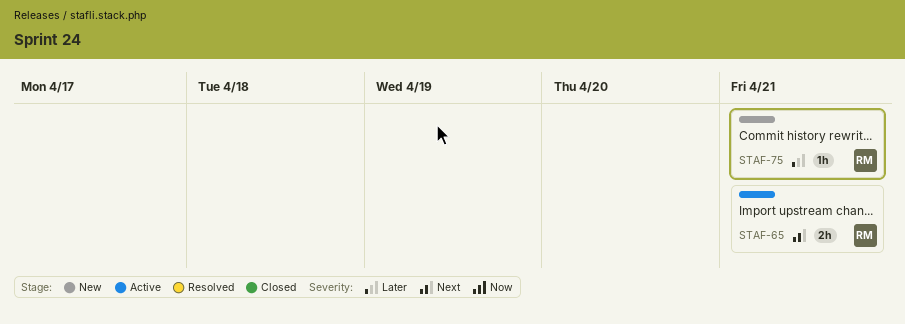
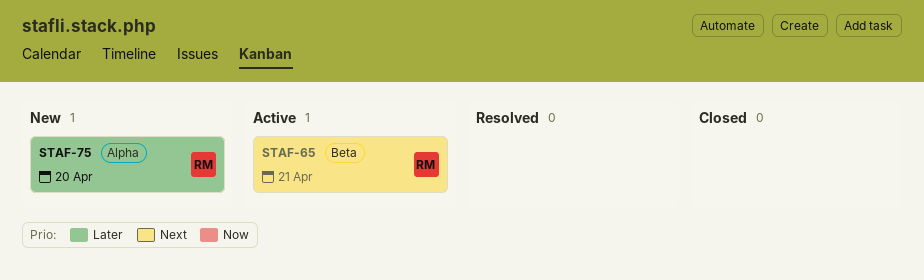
STAF-75, due: Apr 21 -> Apr 20

